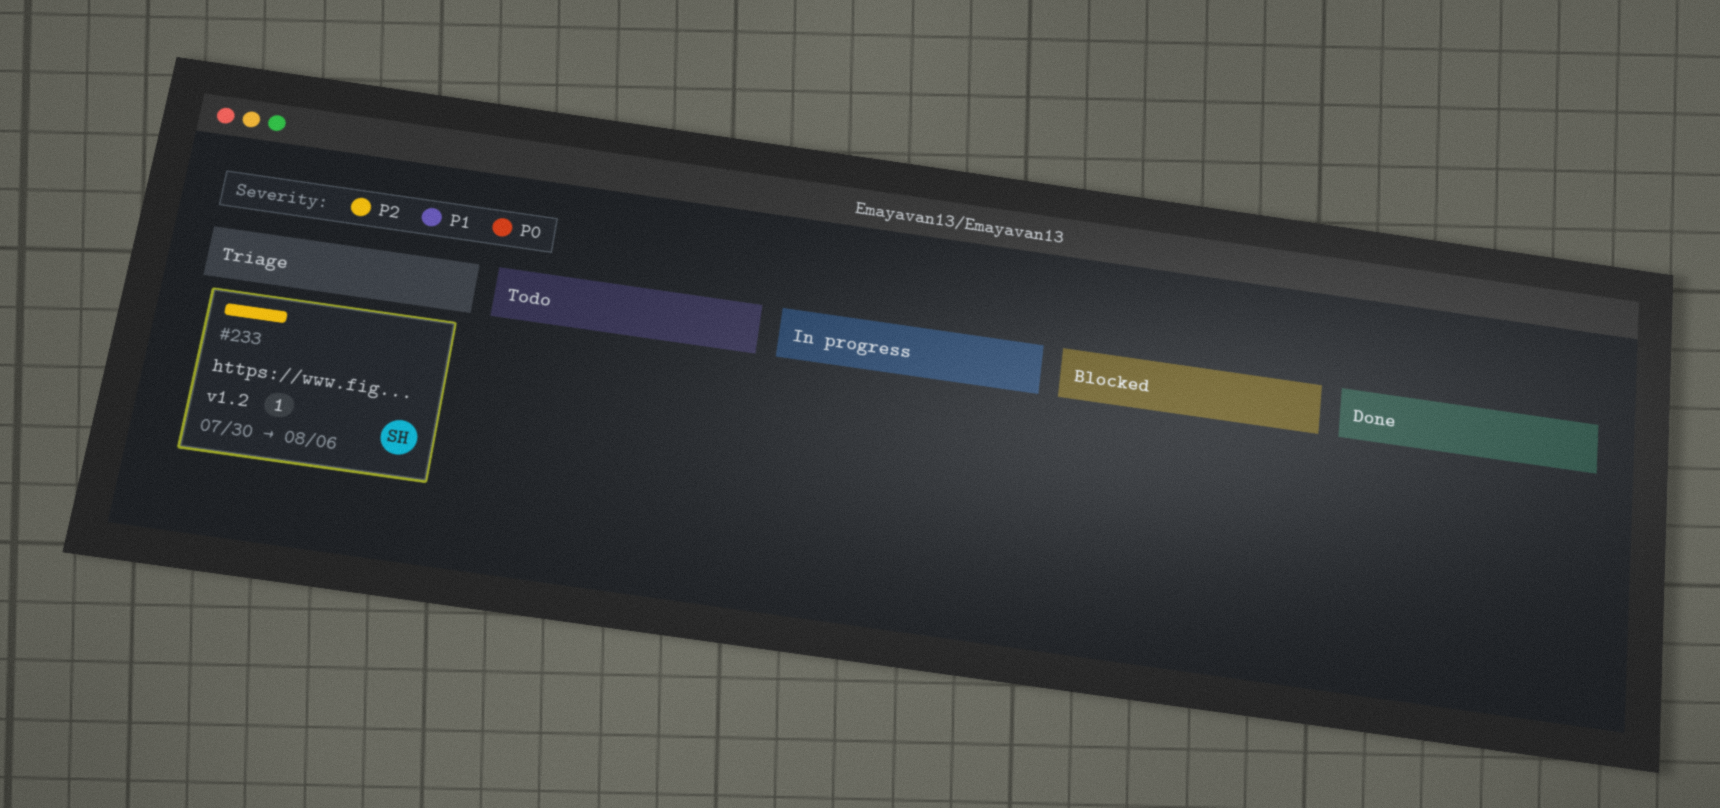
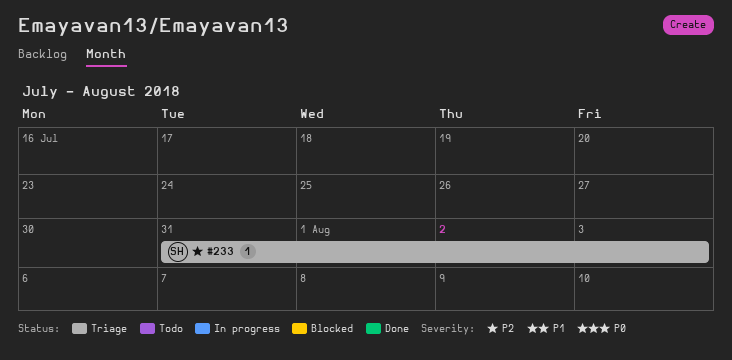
#233, start: Jul 30 -> Jul 31
#233, due: Aug 6 -> Aug 3

